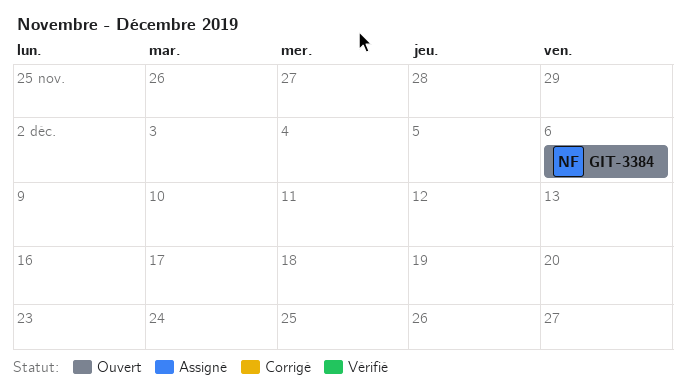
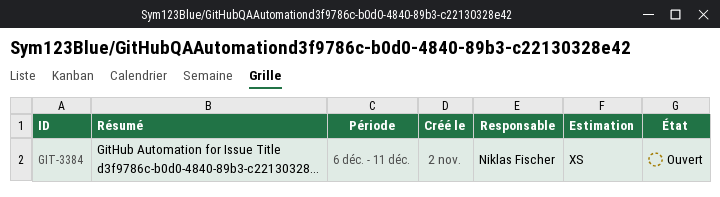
GIT-3384, due: Dec 6 -> Dec 11

